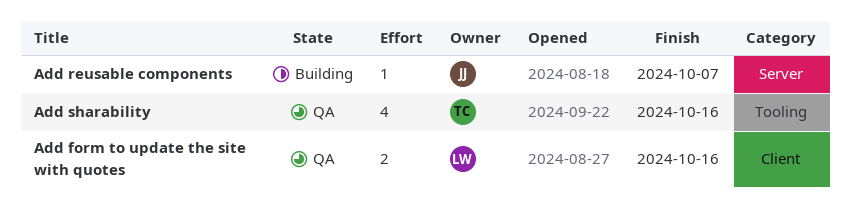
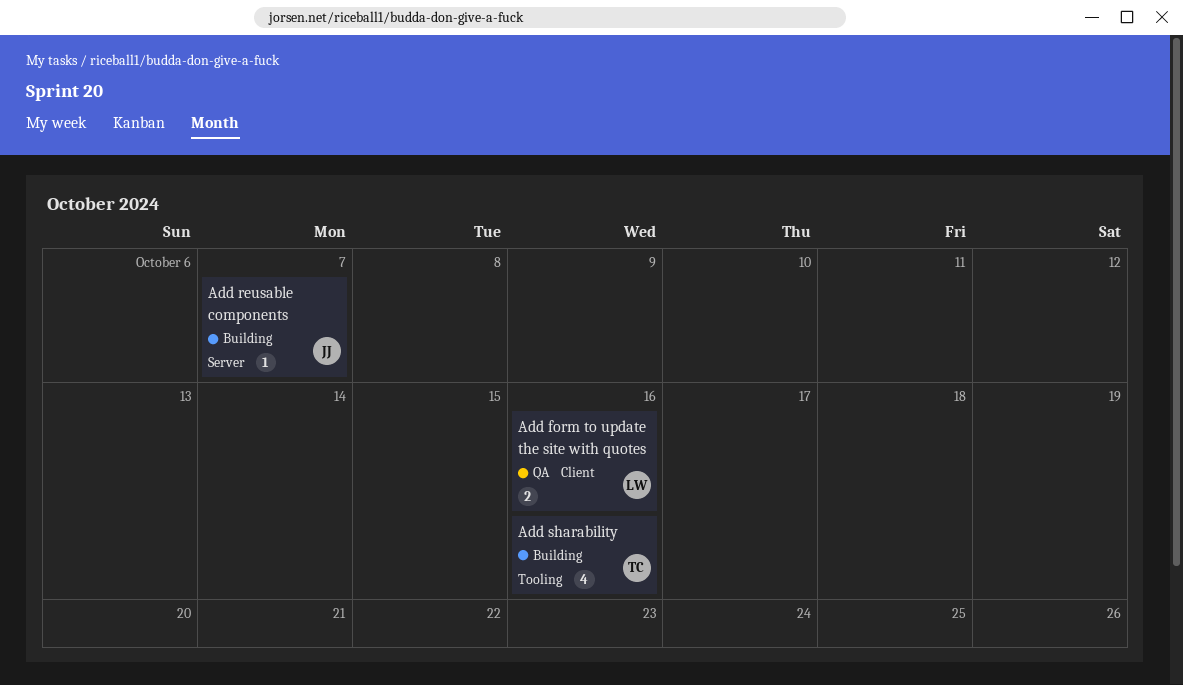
Add sharability, status: QA -> Building

